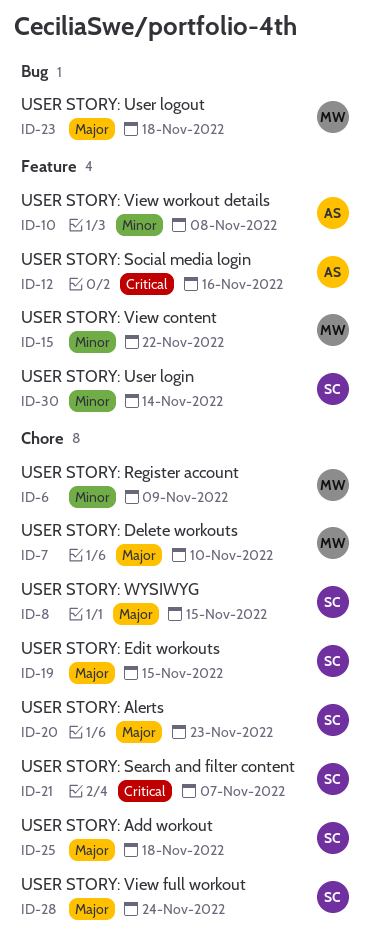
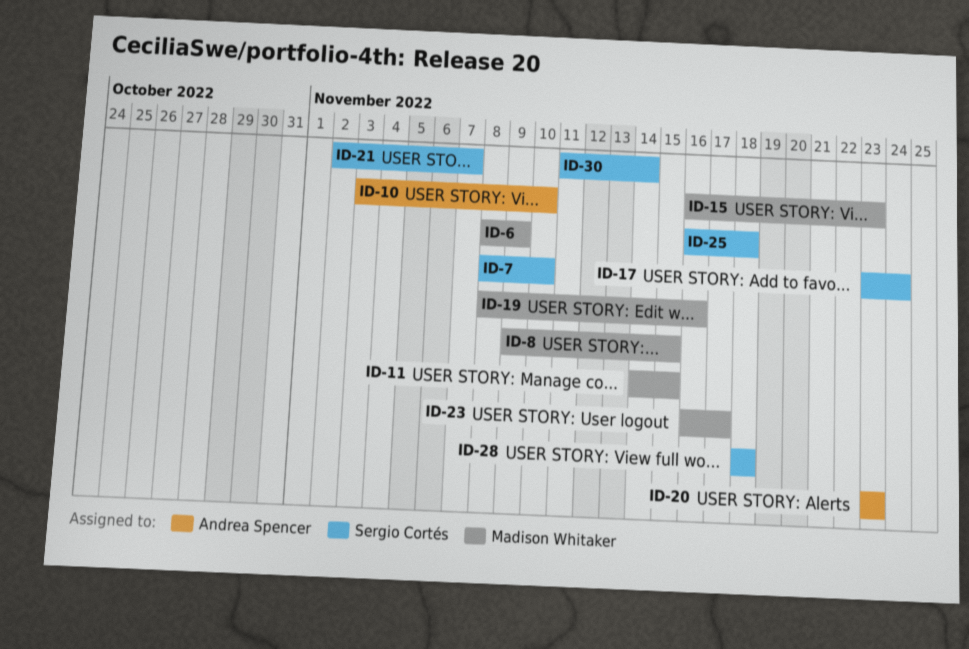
ID-7, owner: Madison Whitaker -> Sergio Cortés
ID-8, owner: Sergio Cortés -> Madison Whitaker
ID-10, due: Nov 8 -> Nov 10
ID-11: none -> present
ID-12: present -> none
ID-15, due: Nov 22 -> Nov 23
ID-17: none -> present
ID-19, owner: Sergio Cortés -> Madison Whitaker
ID-19, due: Nov 15 -> Nov 16
ID-20, owner: Sergio Cortés -> Andrea Spencer
ID-23, due: Nov 18 -> Nov 17
ID-28, due: Nov 24 -> Nov 18

